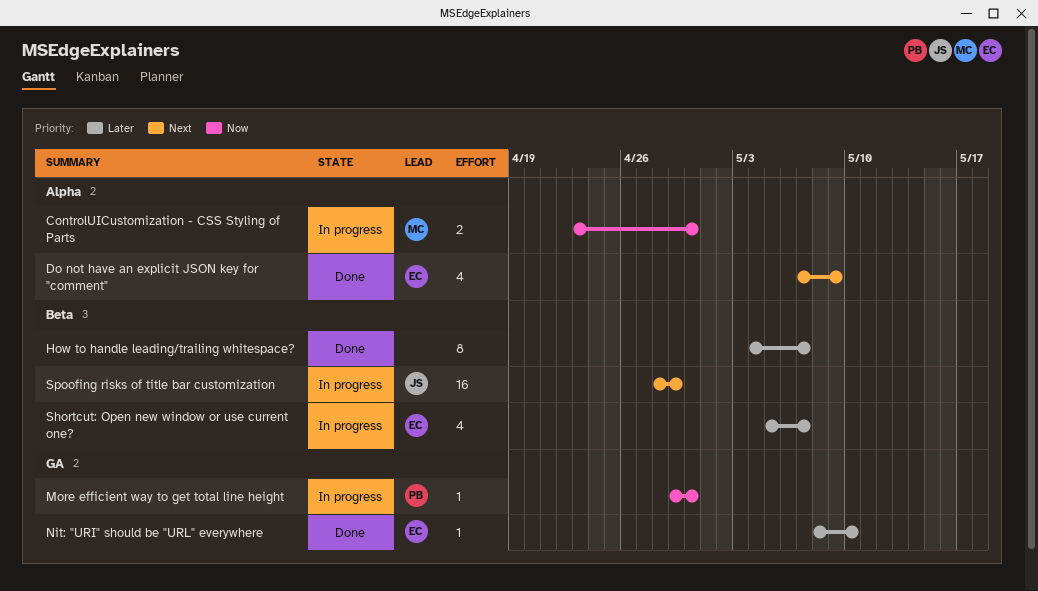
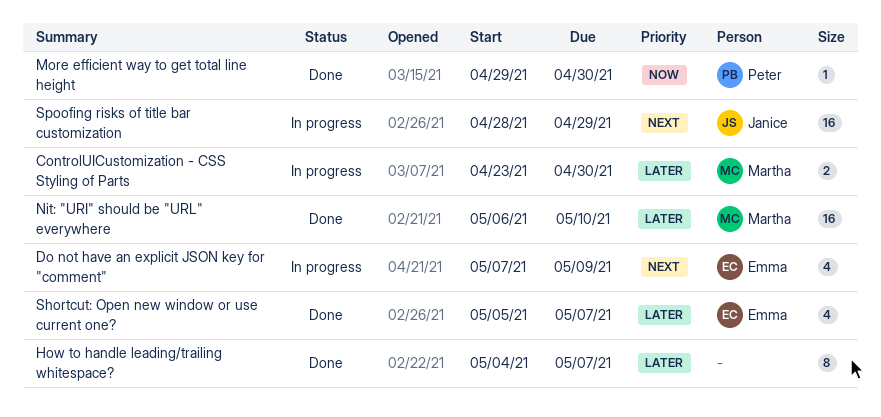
ControlUICustomization - CSS Styling of Parts, priority: Now -> Later
Do not have an explicit JSON key for "comment", status: Done -> In progress
More efficient way to get total line height, status: In progress -> Done
Nit: "URI" should be "URL" everywhere, owner: Emma -> Martha
Nit: "URI" should be "URL" everywhere, estimate: 1 -> 16
Nit: "URI" should be "URL" everywhere, start: May 8 -> May 6
Shortcut: Open new window or use current one?, status: In progress -> Done

